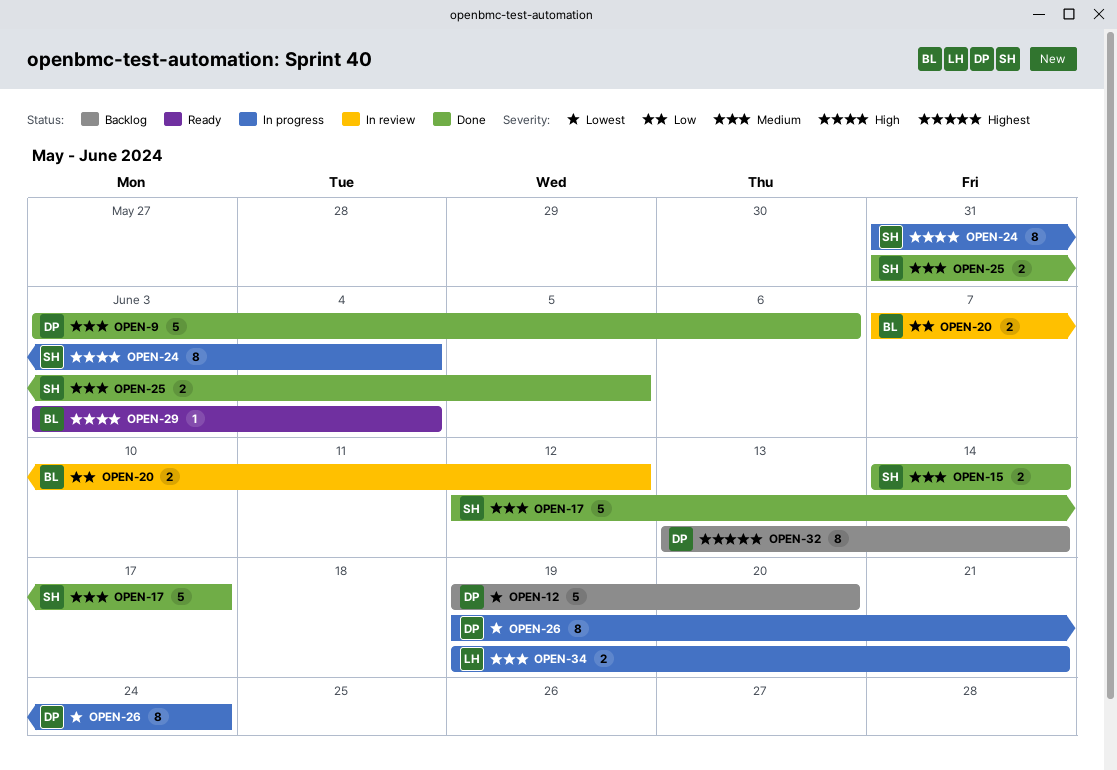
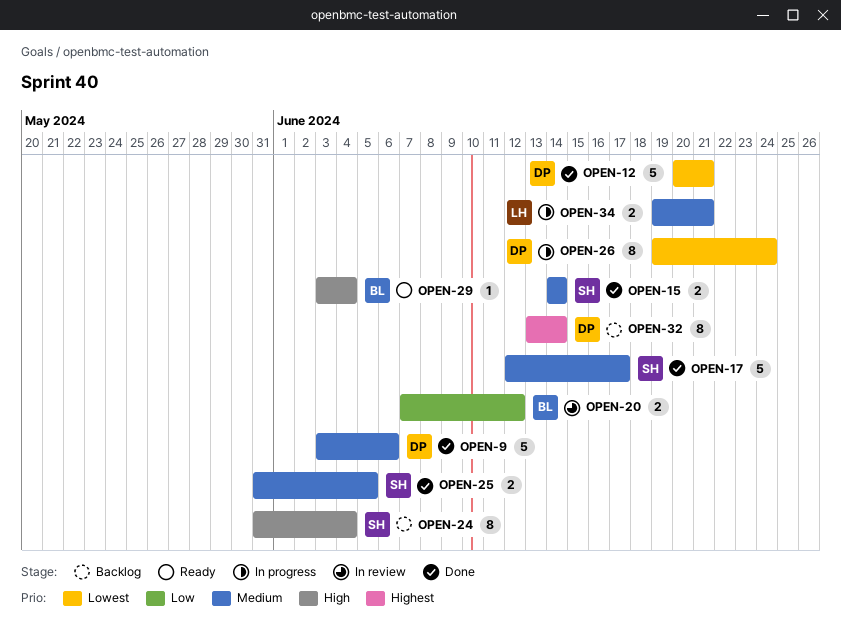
OPEN-12, status: Backlog -> Done
OPEN-12, start: Jun 19 -> Jun 20
OPEN-12, due: Jun 20 -> Jun 21
OPEN-24, status: In progress -> Backlog

